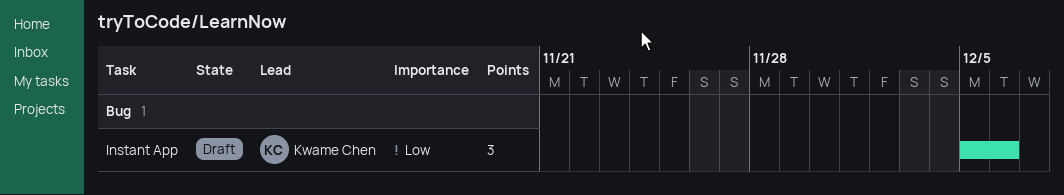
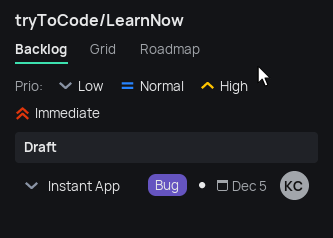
Instant App, estimate: 3 -> 1
Instant App, due: Dec 6 -> Dec 5

